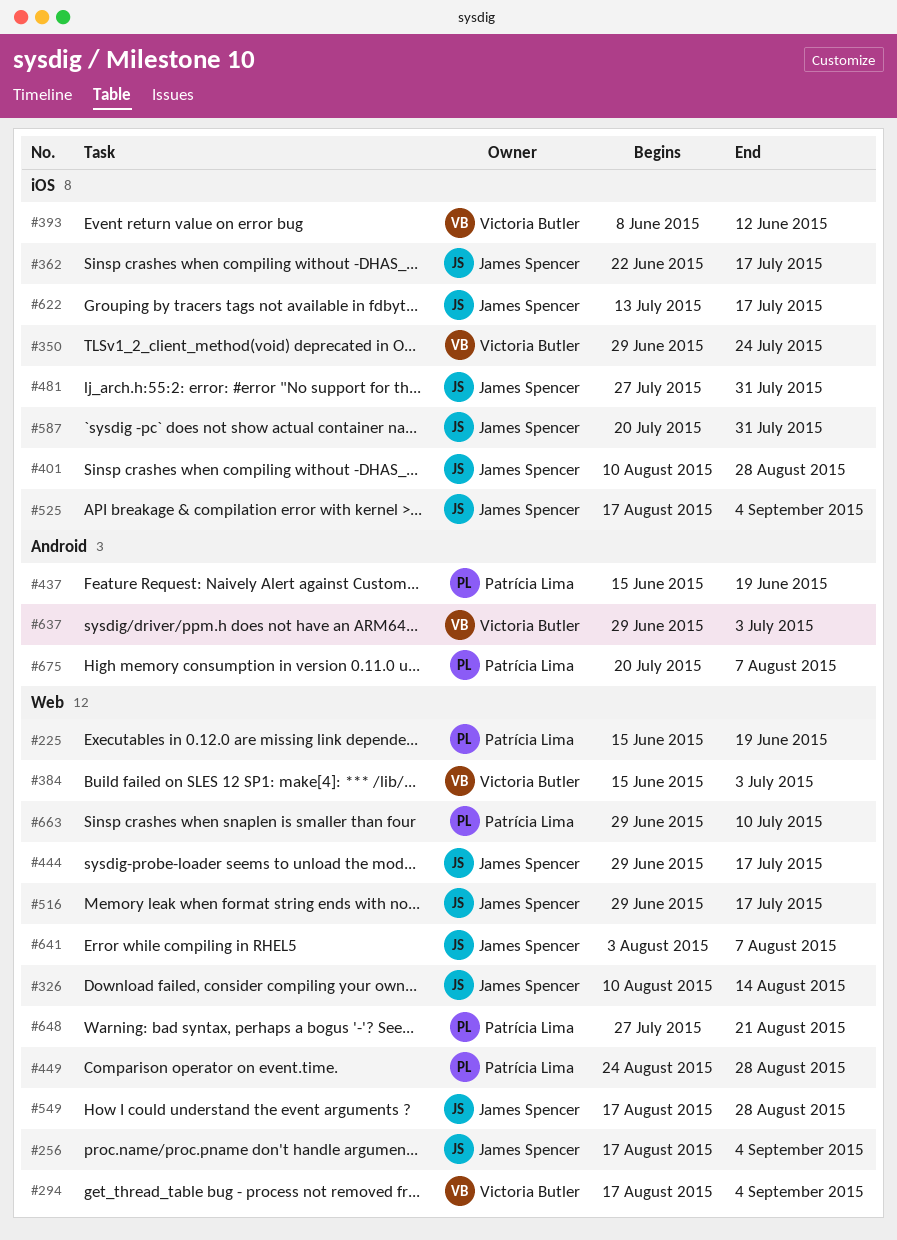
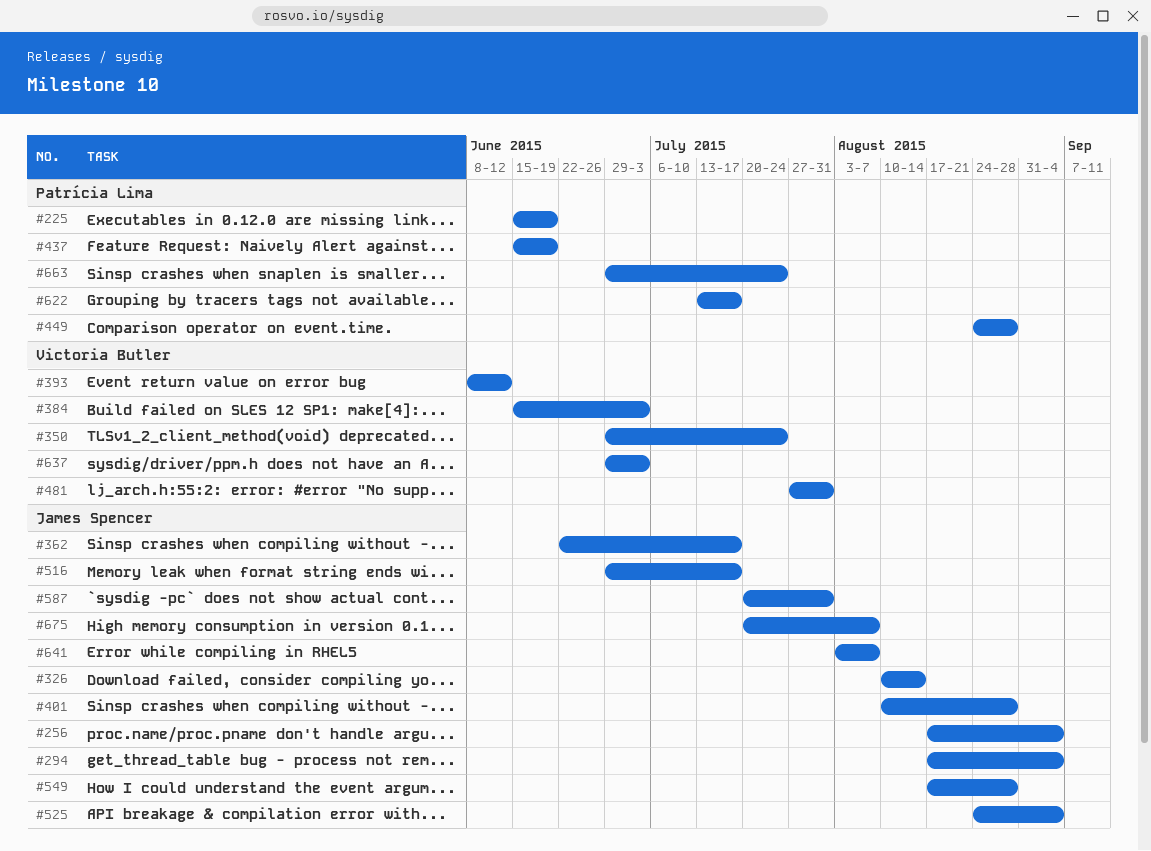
#294, owner: Victoria Butler -> James Spencer
#444: present -> none
#481, owner: James Spencer -> Victoria Butler
#525, start: Aug 17 -> Aug 24
#622, owner: James Spencer -> Patrícia Lima
#648: present -> none
#663, due: Jul 10 -> Jul 24
#675, owner: Patrícia Lima -> James Spencer

